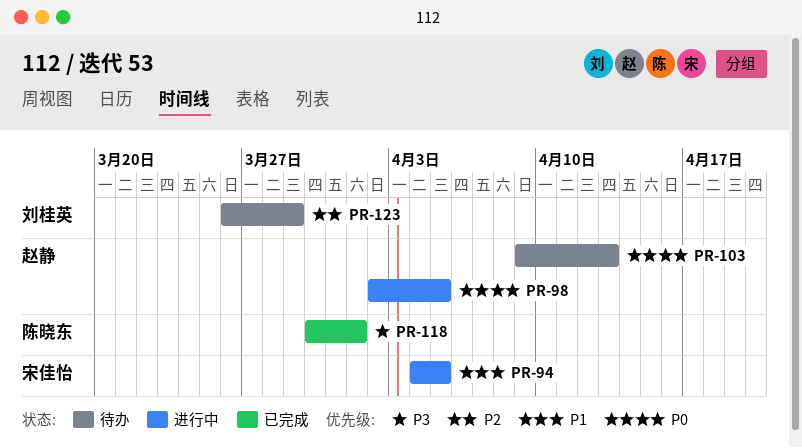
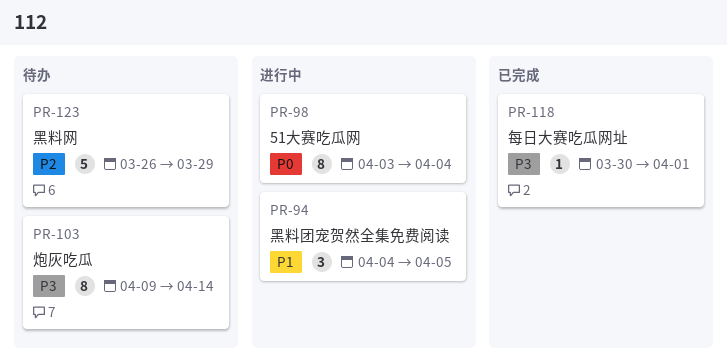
PR-98, start: Apr 2 -> Apr 3
PR-98, due: Apr 5 -> Apr 4
PR-103, priority: P0 -> P3
PR-103, due: Apr 13 -> Apr 14

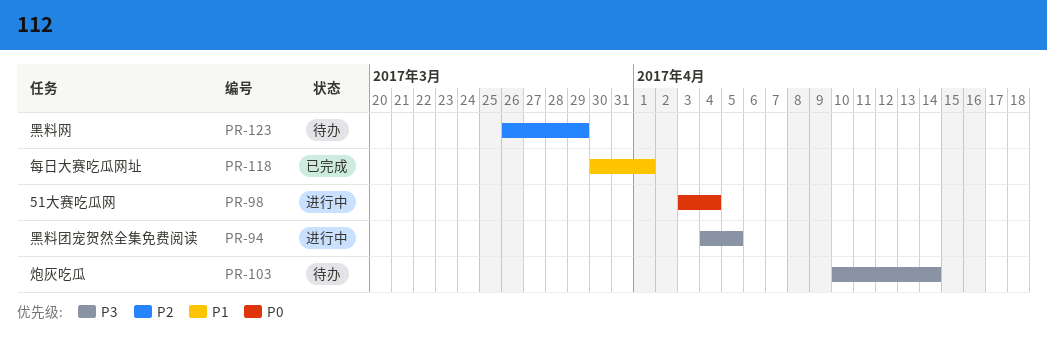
PR-94, priority: P1 -> P3
PR-103, start: Apr 9 -> Apr 10
PR-118, priority: P3 -> P1

